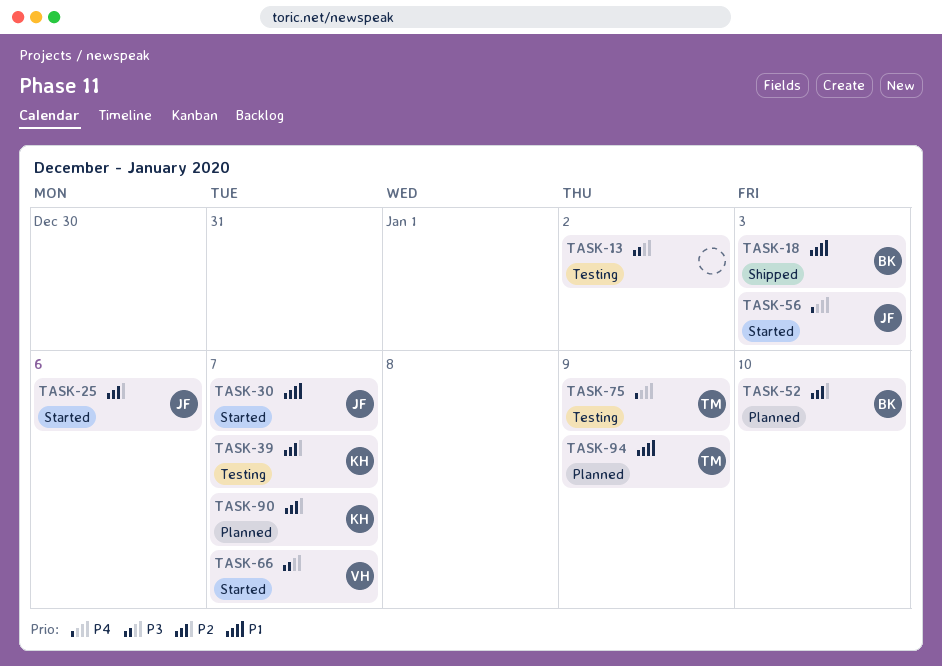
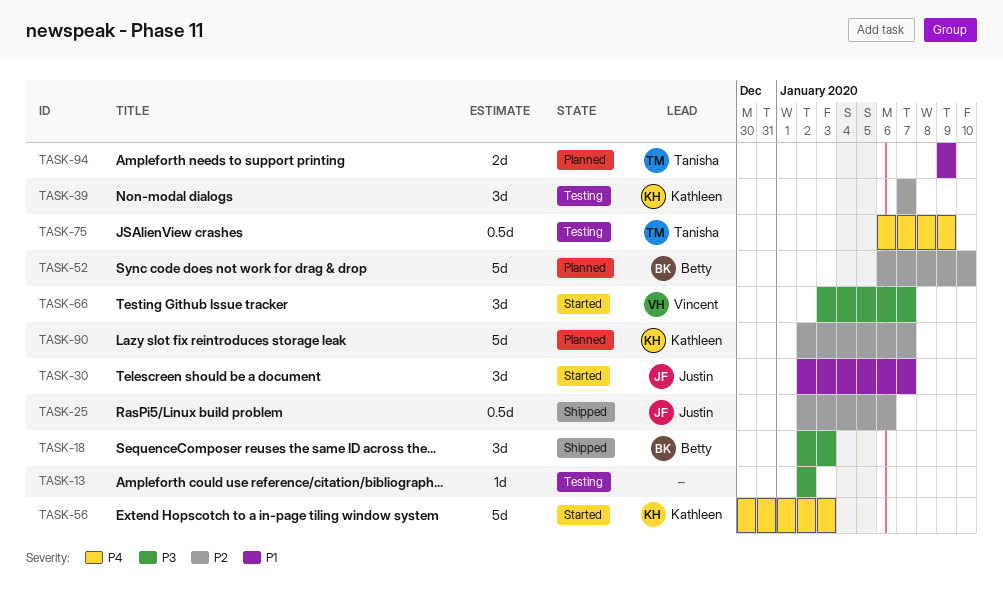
TASK-18, priority: P1 -> P3
TASK-25, status: Started -> Shipped
TASK-56, owner: Justin -> Kathleen

